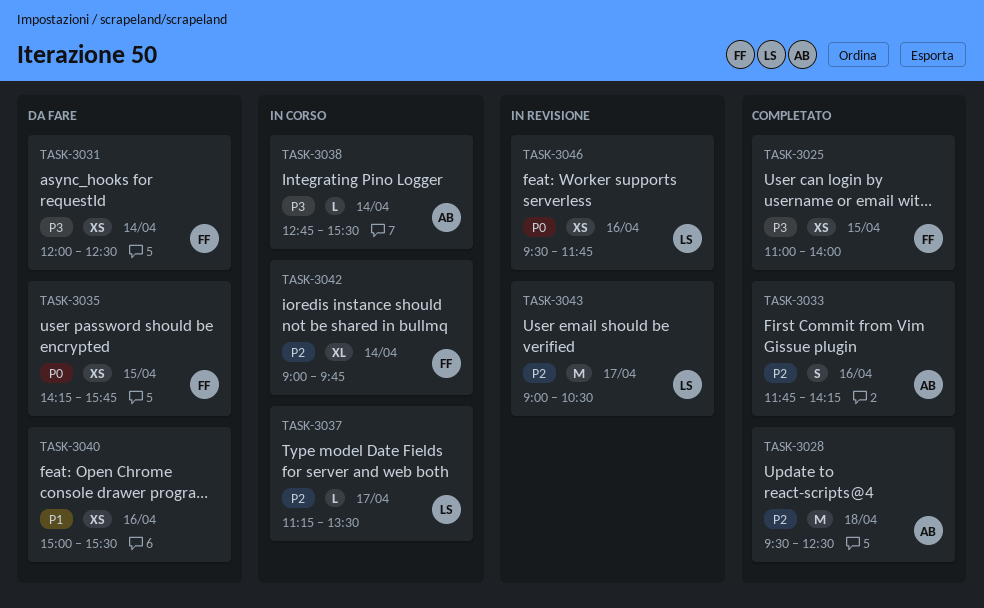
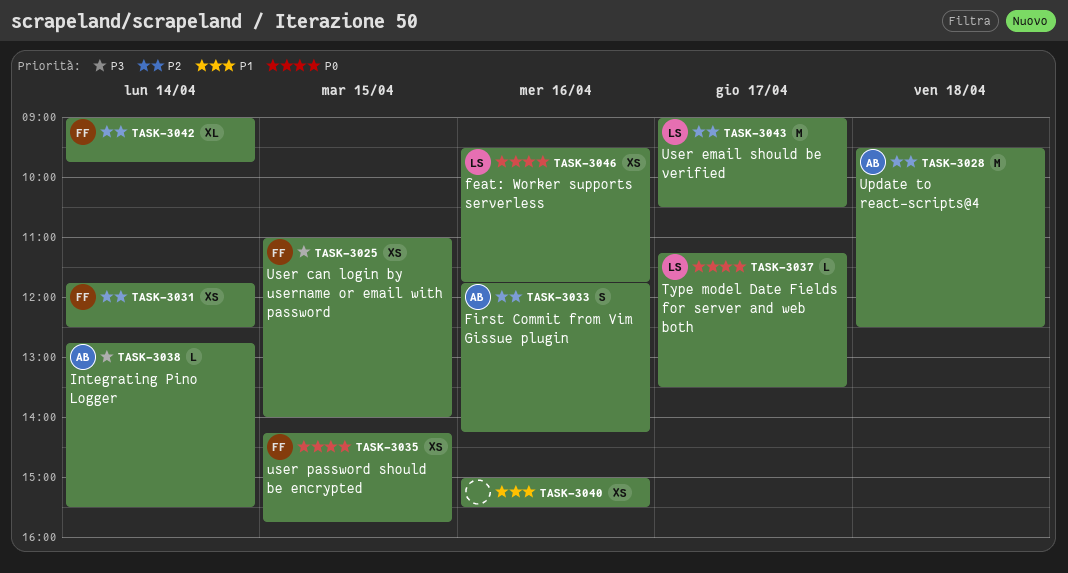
TASK-3031, priority: P3 -> P2
TASK-3031, begins: 12:00 -> 11:45
TASK-3037, priority: P2 -> P0

